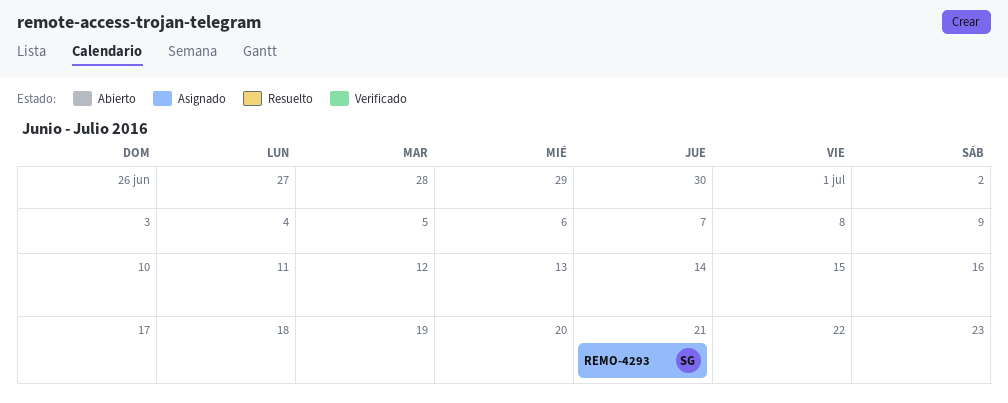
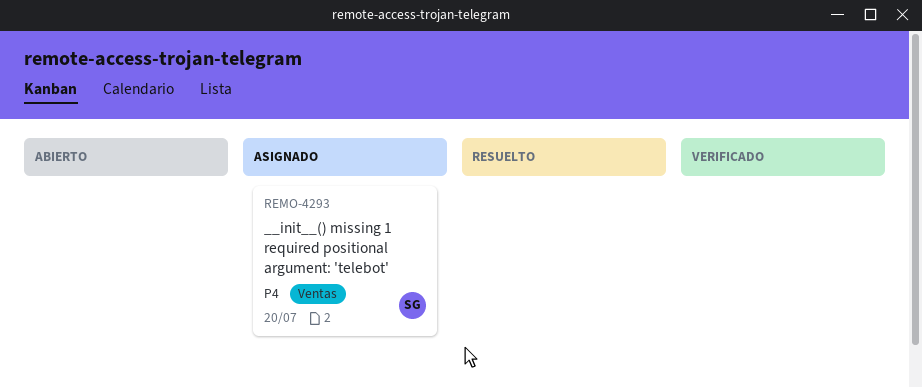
REMO-4293, due: Jul 21 -> Jul 20

